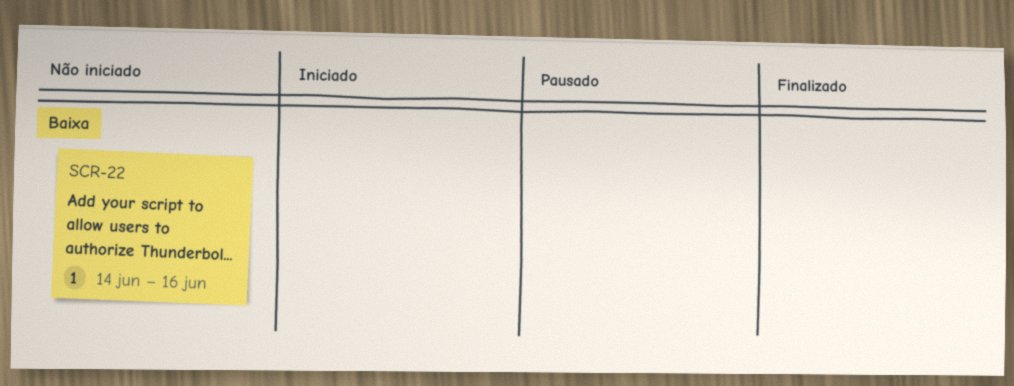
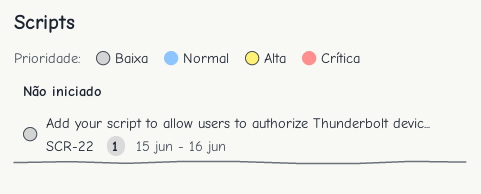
SCR-22, start: Jun 14 -> Jun 15

